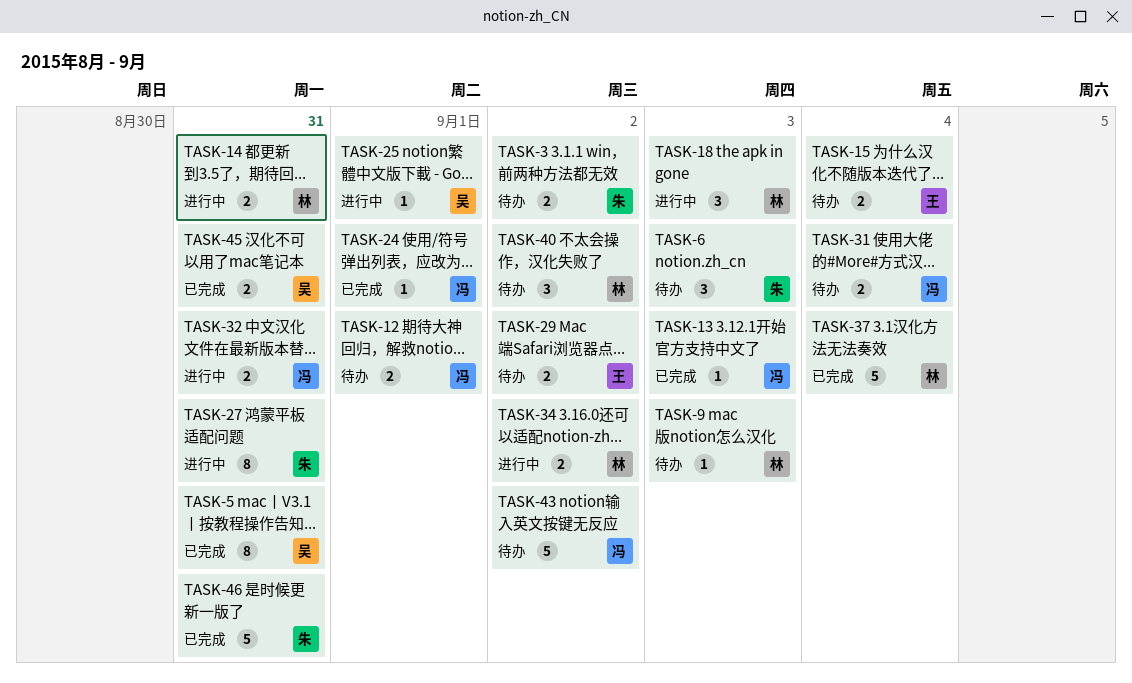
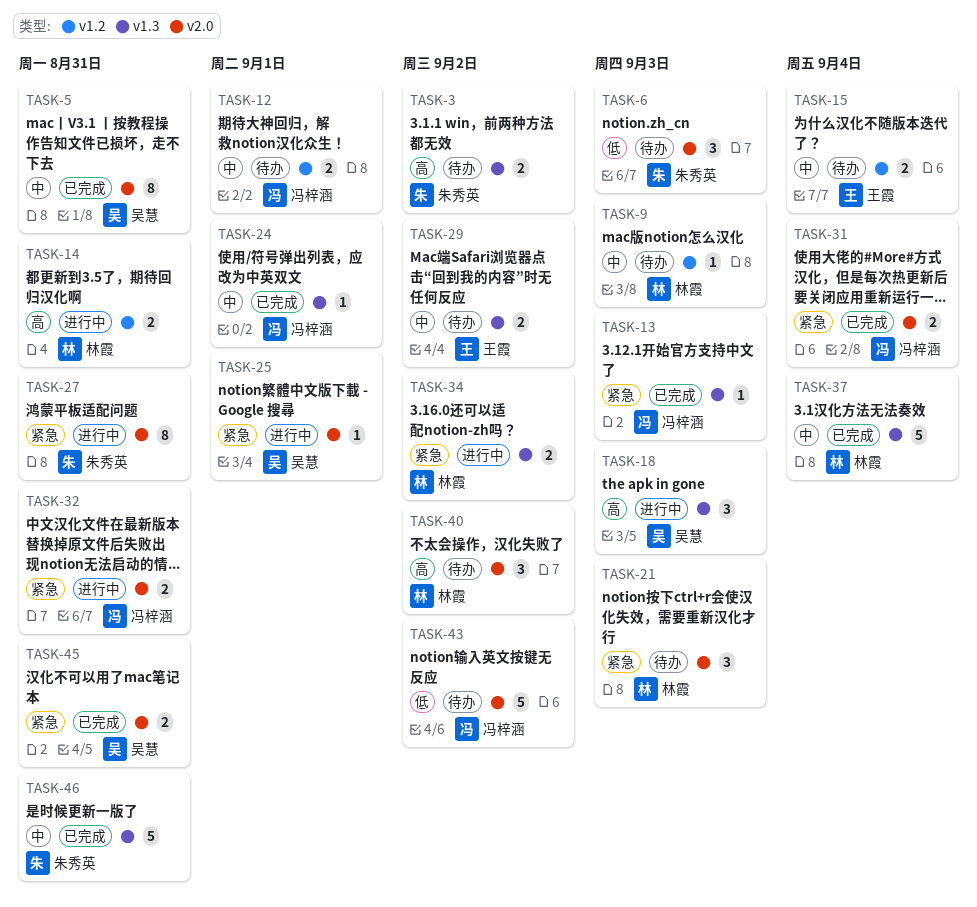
TASK-18, owner: 林霞 -> 吴慧
TASK-21: none -> present
TASK-31, status: 待办 -> 已完成

